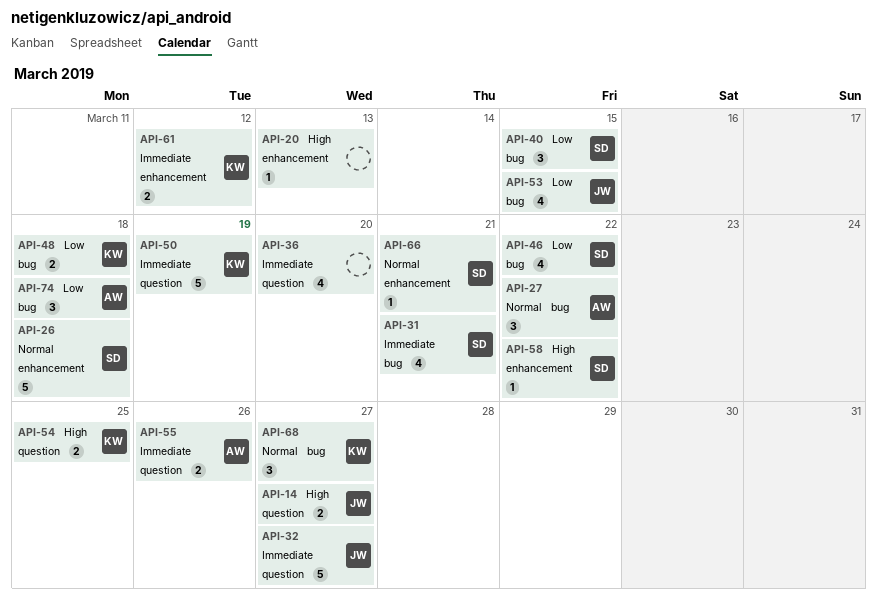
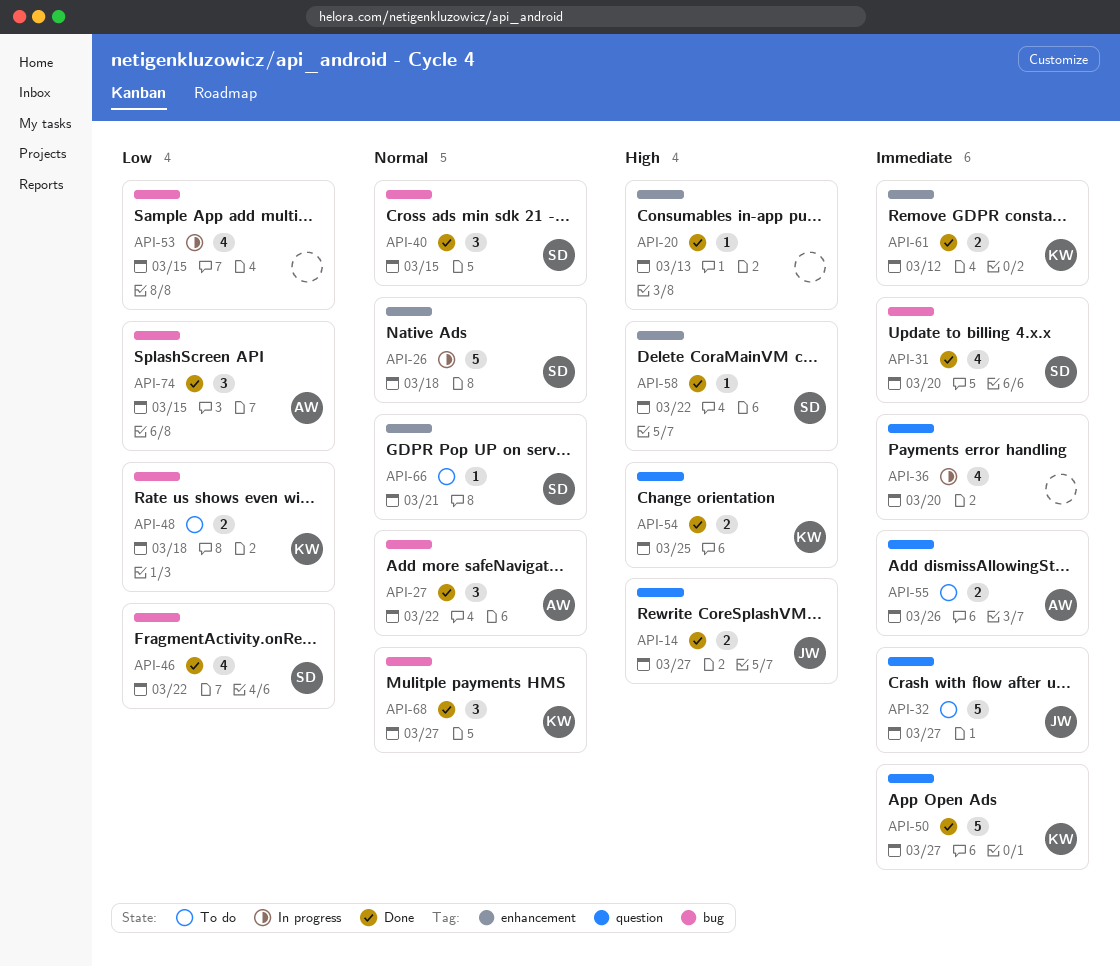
API-31, due: Mar 21 -> Mar 20
API-40, priority: Low -> Normal
API-50, due: Mar 19 -> Mar 27
API-53, owner: JW -> none
API-74, due: Mar 18 -> Mar 15

